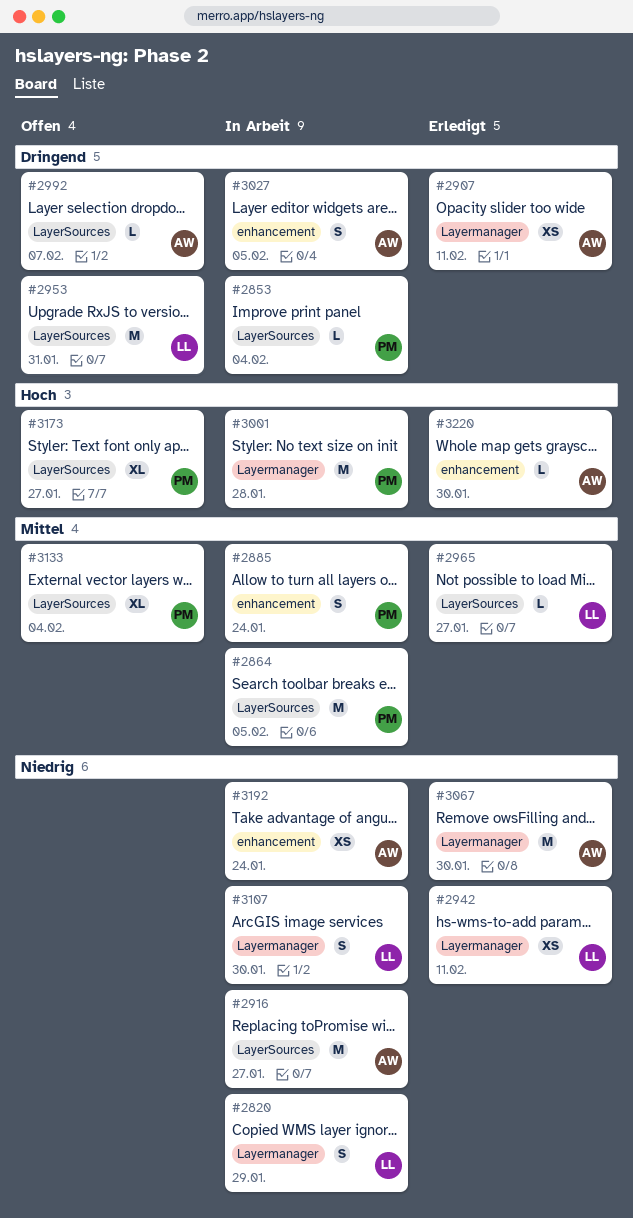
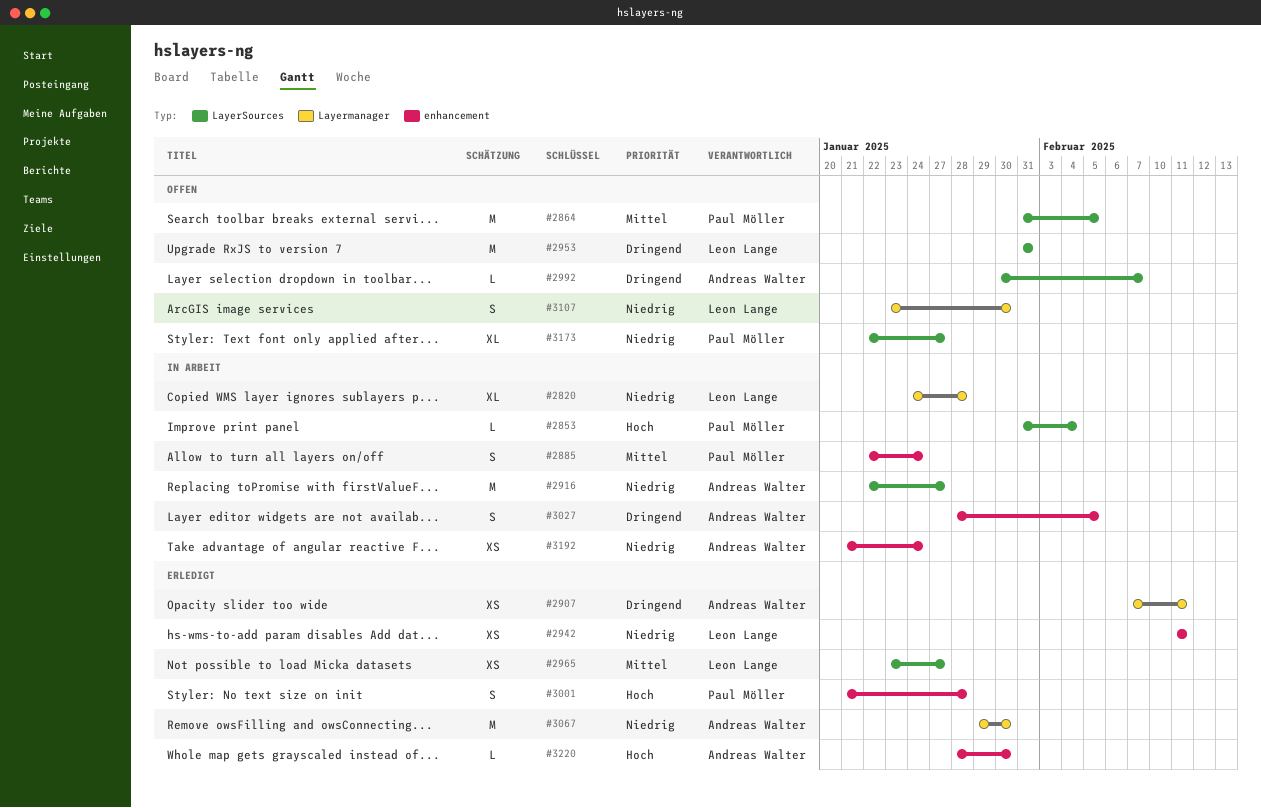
#2820, estimate: S -> XL
#2820, due: Jan 29 -> Jan 28
#2853, priority: Dringend -> Hoch
#2864, status: In Arbeit -> Offen
#2942, label: Layermanager -> enhancement
#2965, estimate: L -> XS
#3001, status: In Arbeit -> Erledigt
#3001, label: Layermanager -> enhancement
#3001, estimate: M -> S
#3107, status: In Arbeit -> Offen
#3133: present -> none
#3173, priority: Hoch -> Niedrig

